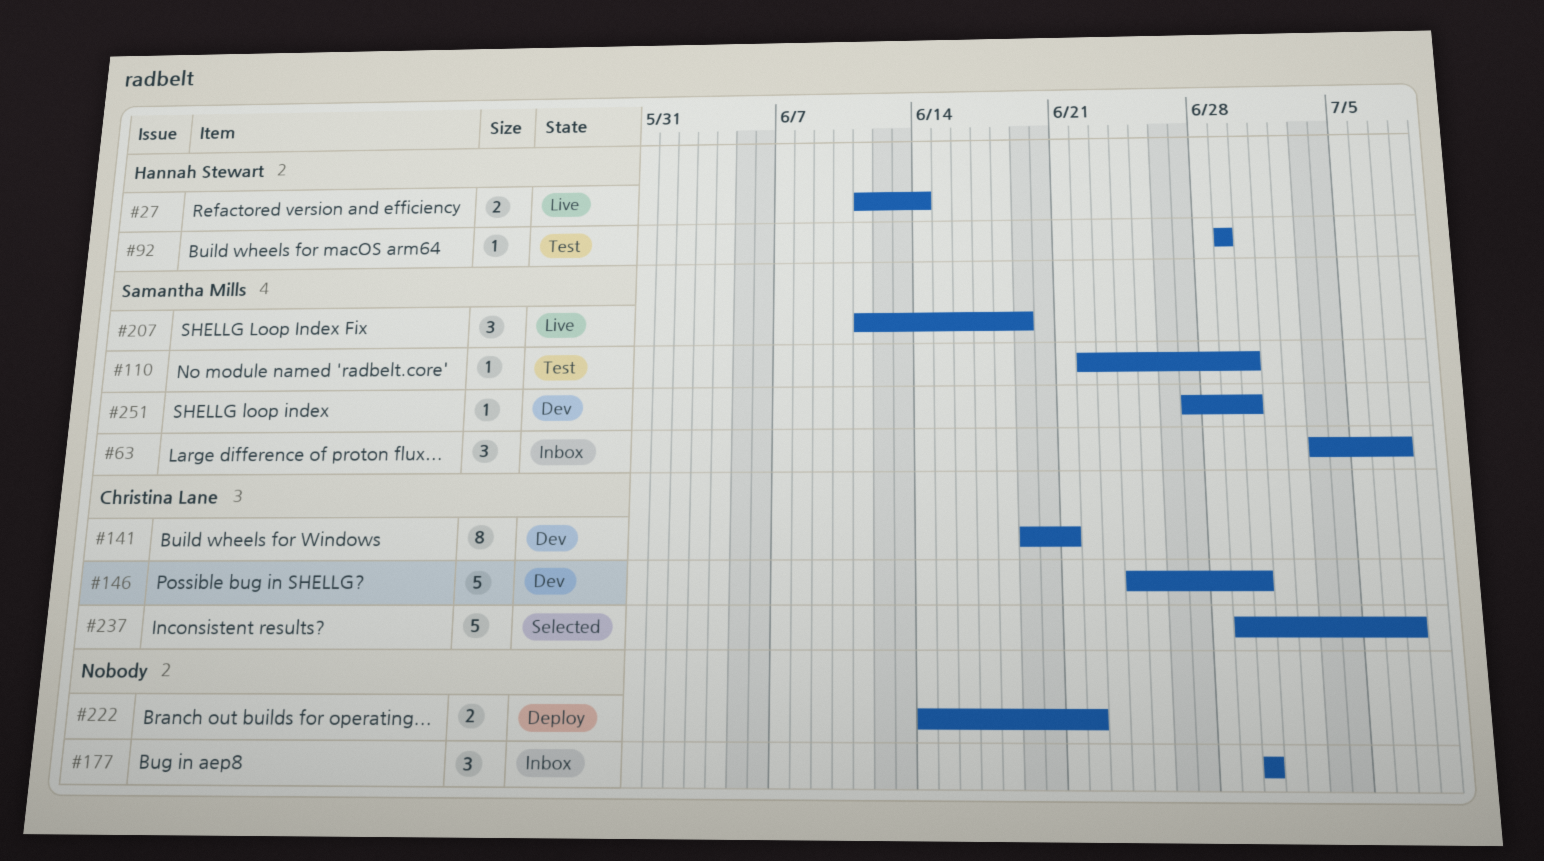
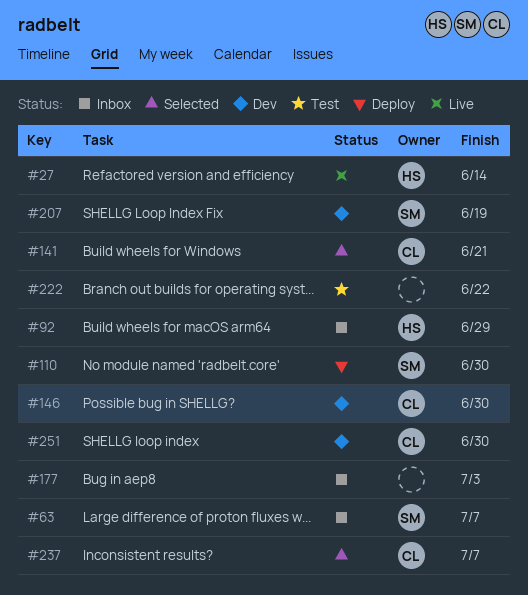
#92, status: Test -> Inbox
#110, status: Test -> Deploy
#141, status: Dev -> Selected
#177, due: Jun 30 -> Jul 3
#207, status: Live -> Dev
#222, status: Deploy -> Test
#251, owner: Samantha Mills -> Christina Lane

